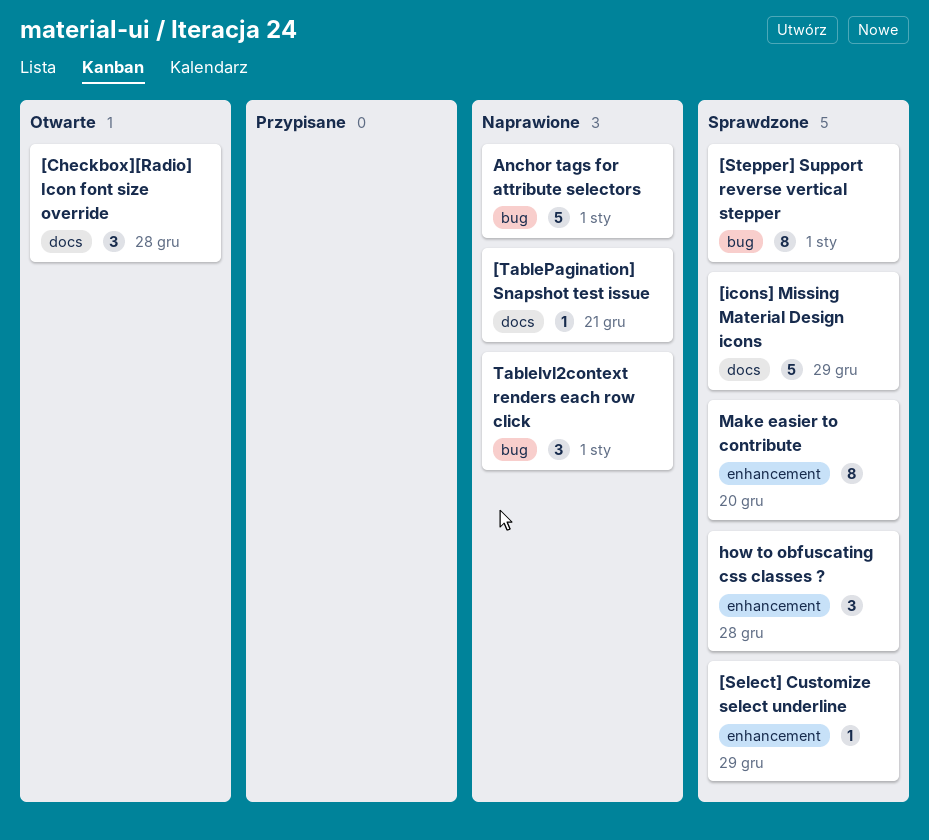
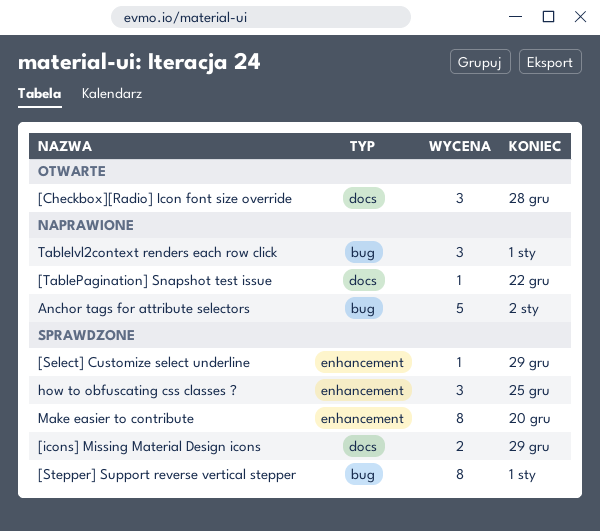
[icons] Missing Material Design icons, estimate: 5 -> 2
[TablePagination] Snapshot test issue, due: Dec 21 -> Dec 22
Anchor tags for attribute selectors, due: Jan 1 -> Jan 2
how to obfuscating css classes ?, due: Dec 28 -> Dec 25

